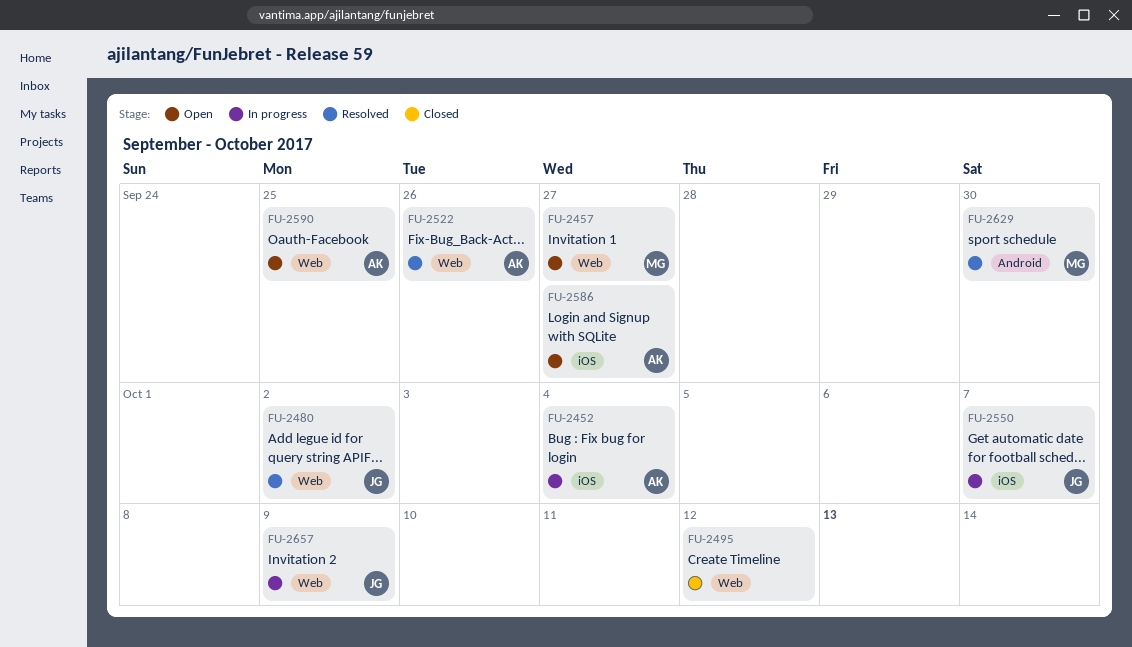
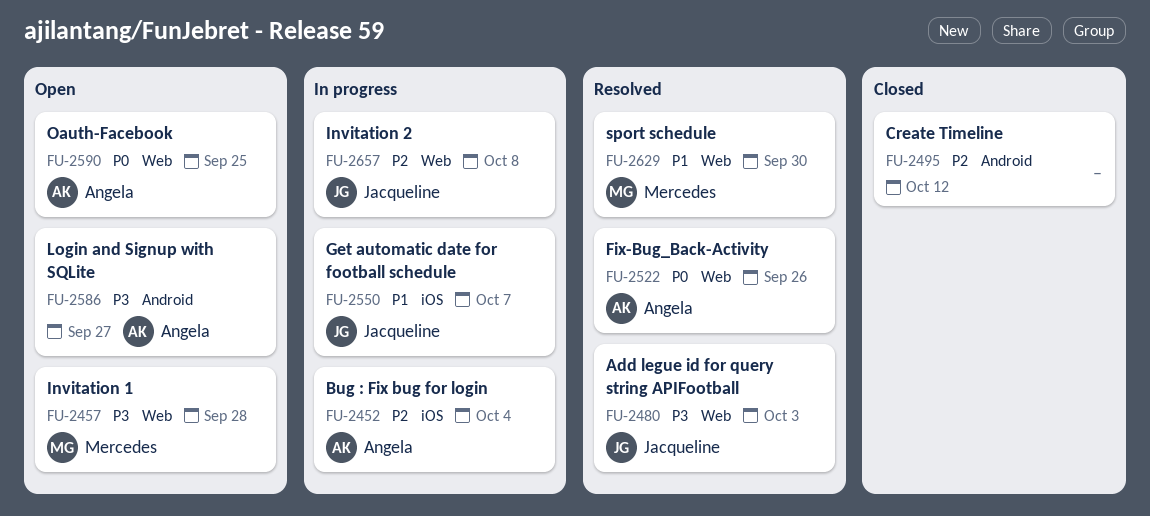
FU-2457, due: Sep 27 -> Sep 28
FU-2480, due: Oct 2 -> Oct 3
FU-2495, label: Web -> Android
FU-2586, label: iOS -> Android
FU-2629, label: Android -> Web
FU-2657, due: Oct 9 -> Oct 8

